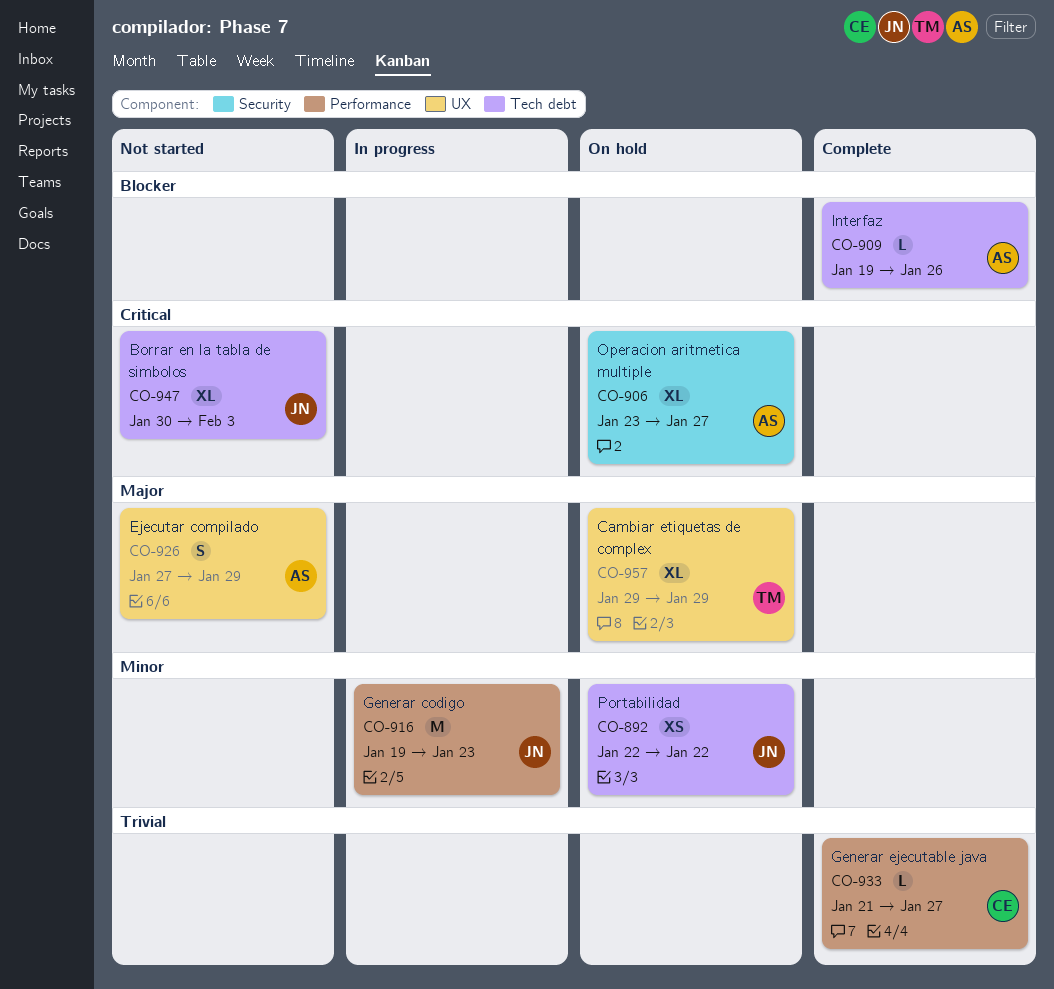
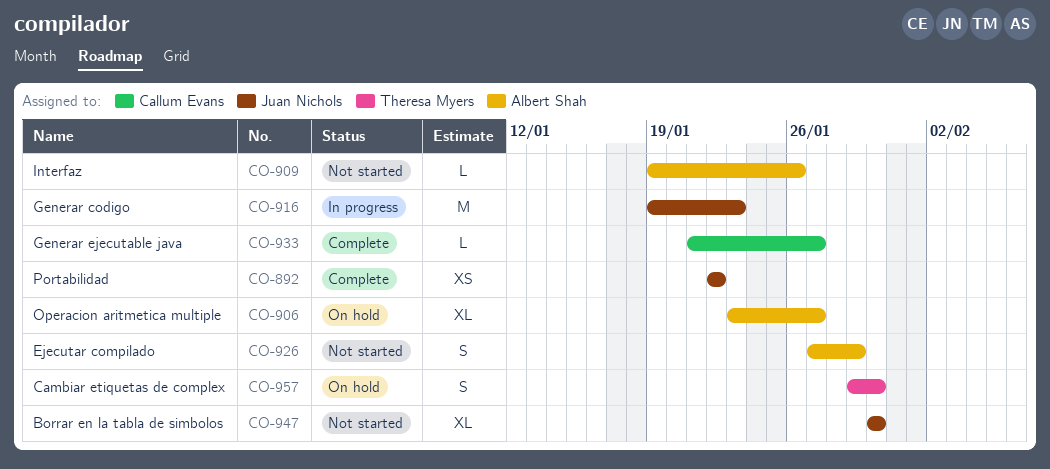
CO-892, status: On hold -> Complete
CO-909, status: Complete -> Not started
CO-947, due: Feb 3 -> Jan 30
CO-957, estimate: XL -> S
CO-957, due: Jan 29 -> Jan 30

